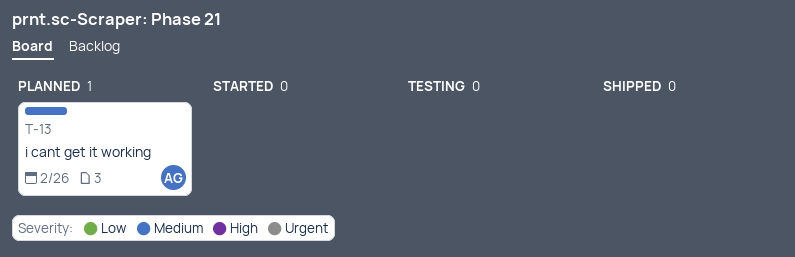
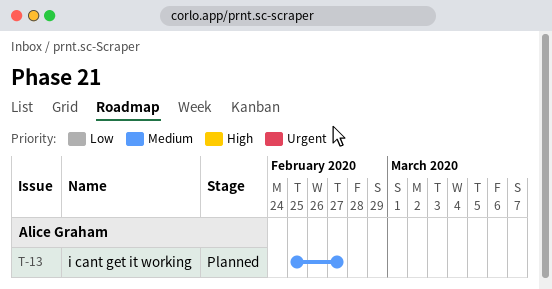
T-13, due: Feb 26 -> Feb 27

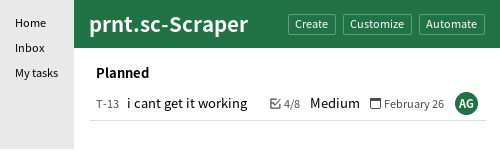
T-13, due: Feb 27 -> Feb 26

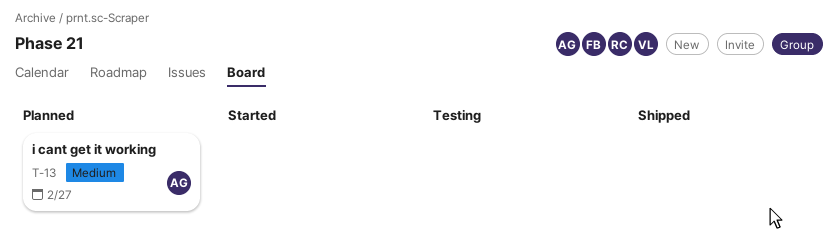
T-13, due: Feb 26 -> Feb 27

